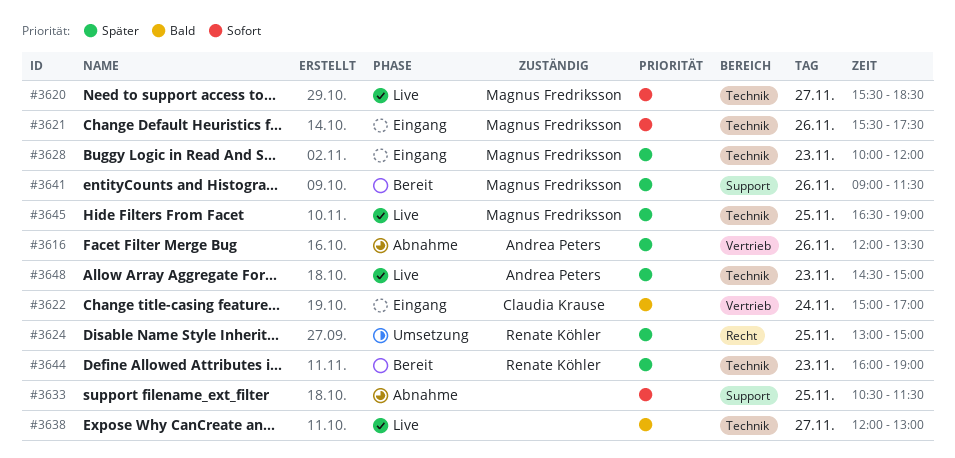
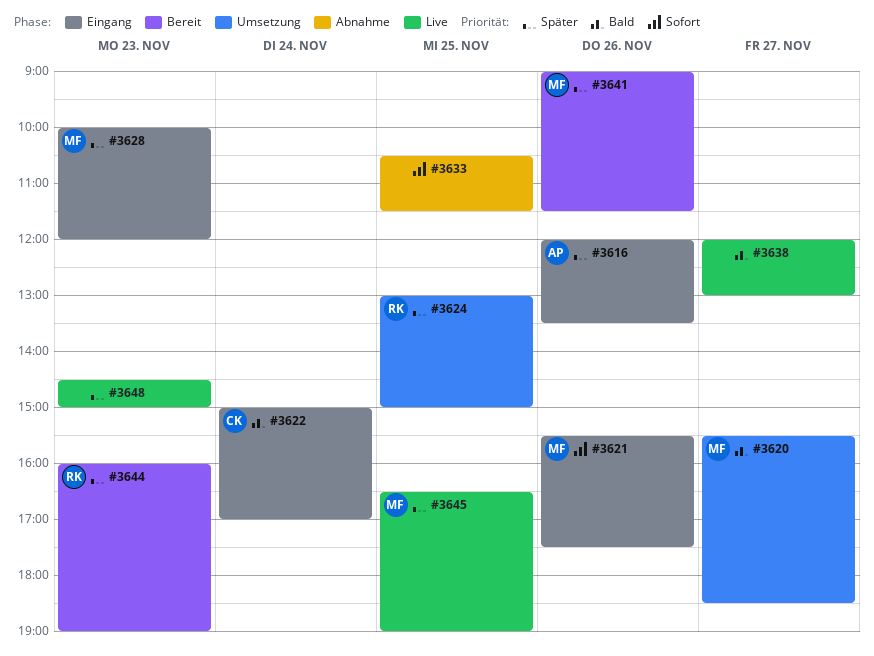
#3616, status: Abnahme -> Eingang
#3620, status: Live -> Umsetzung
#3620, priority: Sofort -> Bald
#3648, owner: Andrea Peters -> none

